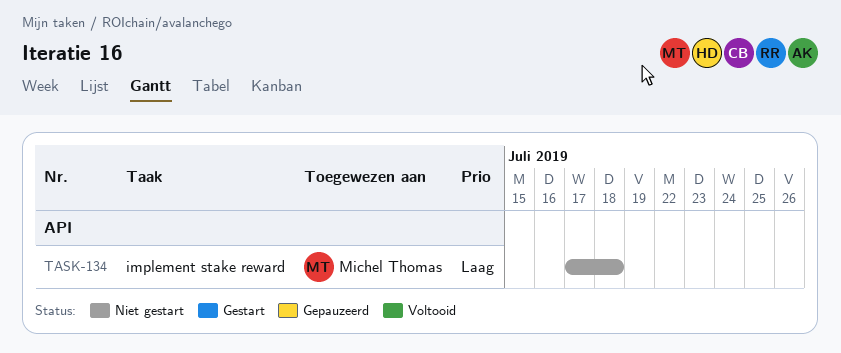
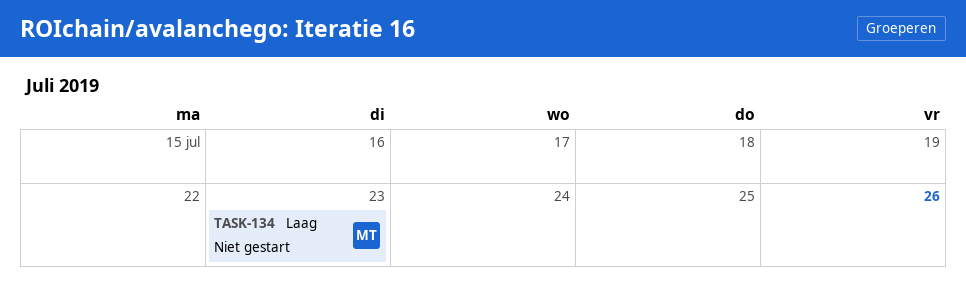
TASK-134, due: Jul 18 -> Jul 23

